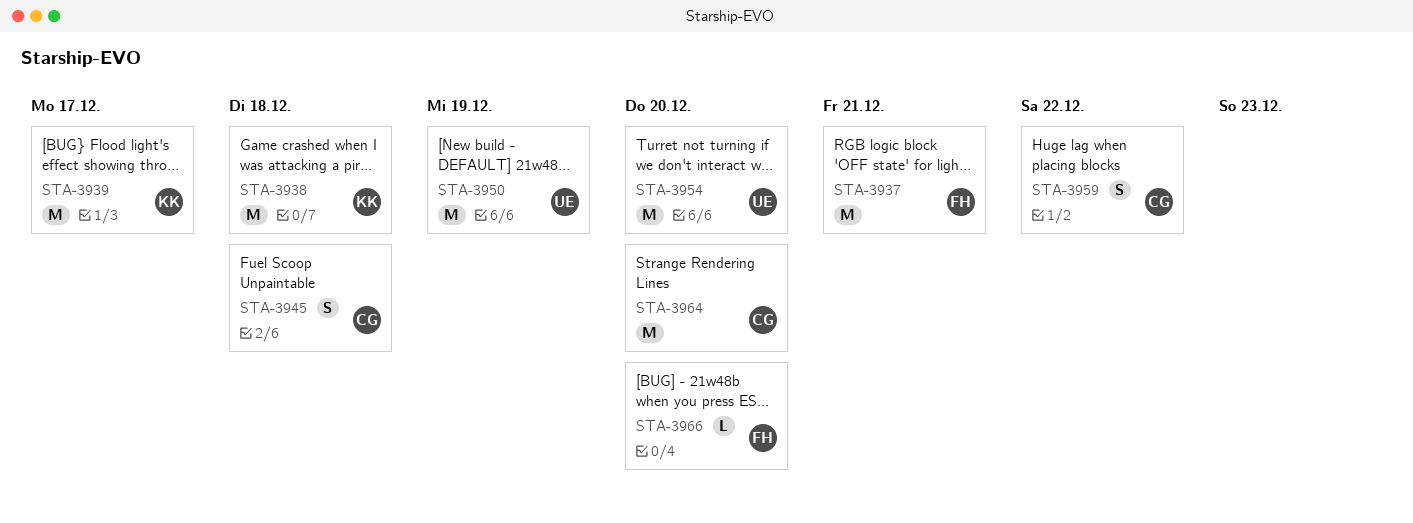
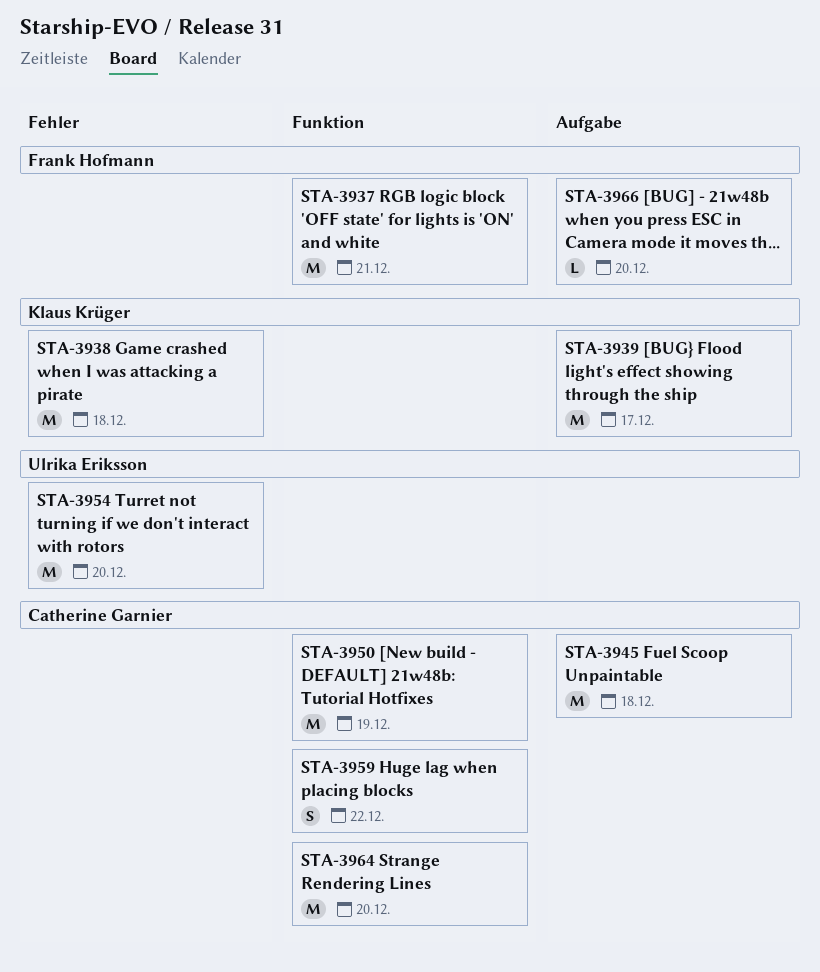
STA-3945, estimate: S -> M
STA-3950, owner: Ulrika Eriksson -> Catherine Garnier

